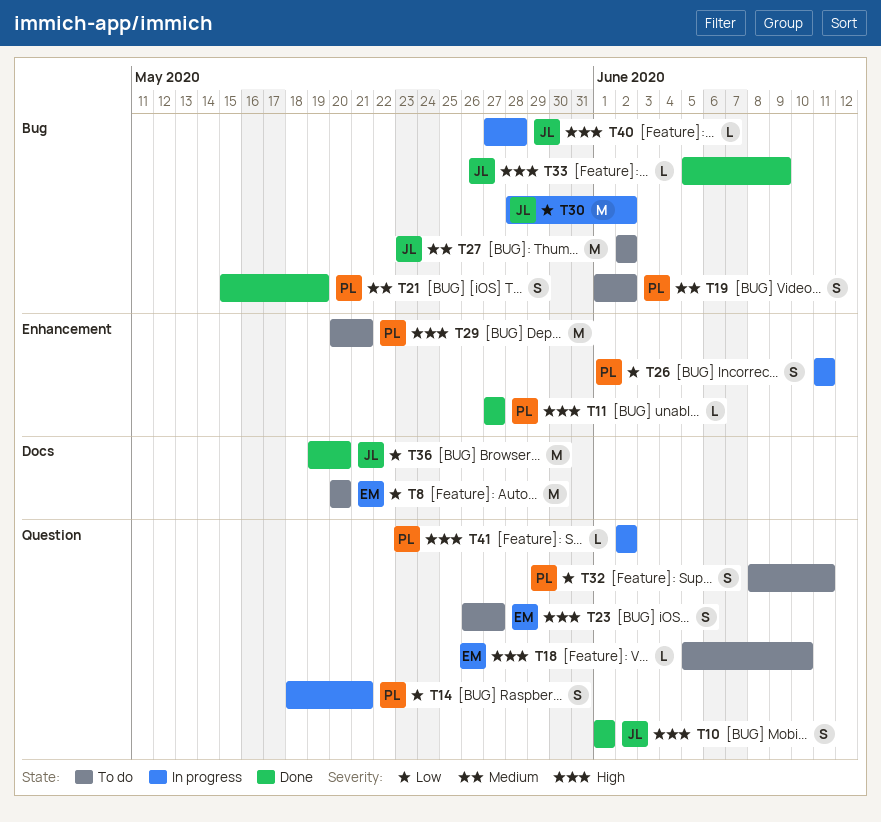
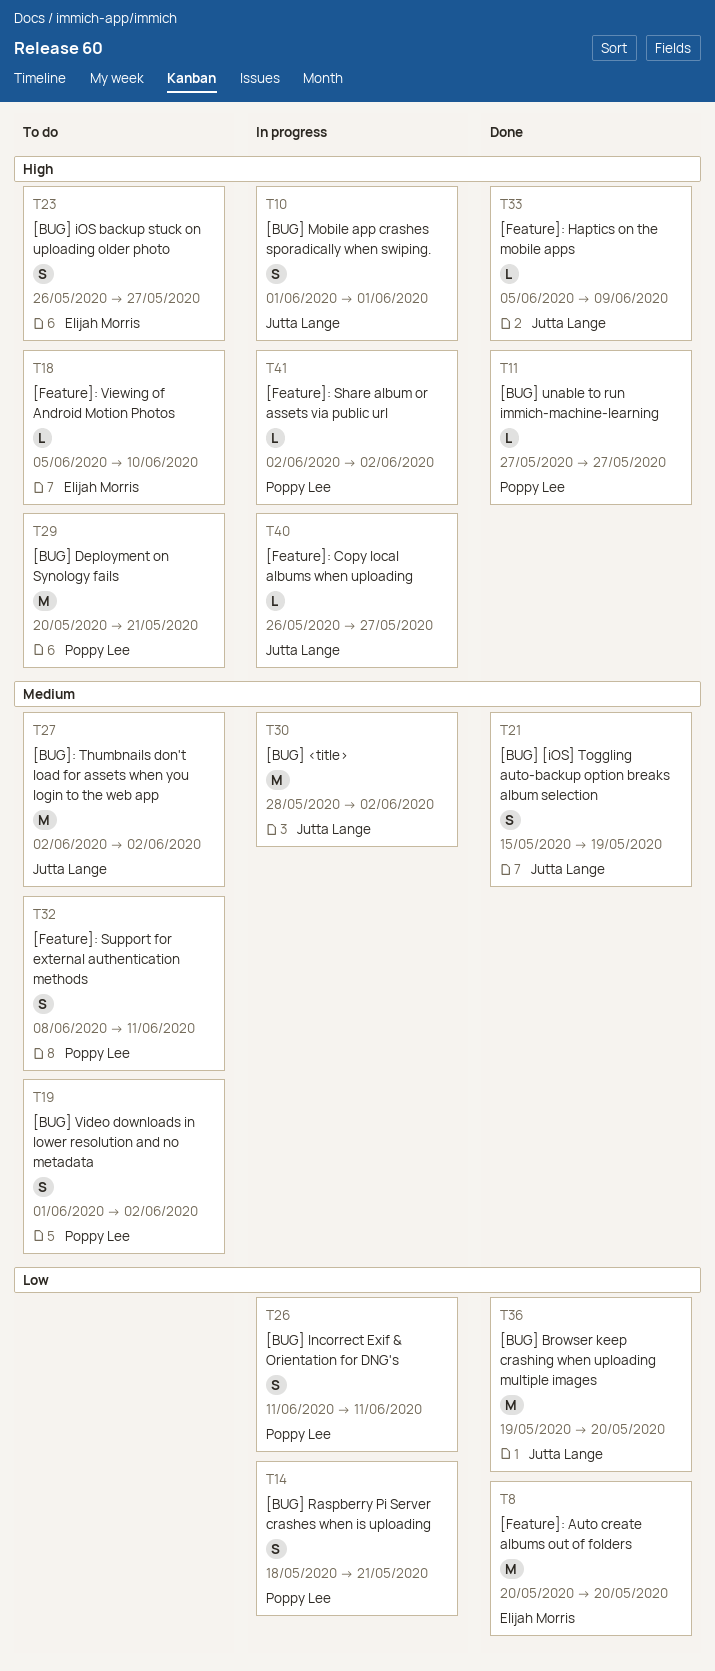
T8, status: To do -> Done
T10, status: Done -> In progress
T21, owner: Poppy Lee -> Jutta Lange
T30, priority: Low -> Medium
T32, priority: Low -> Medium
T40, start: May 27 -> May 26
T40, due: May 28 -> May 27

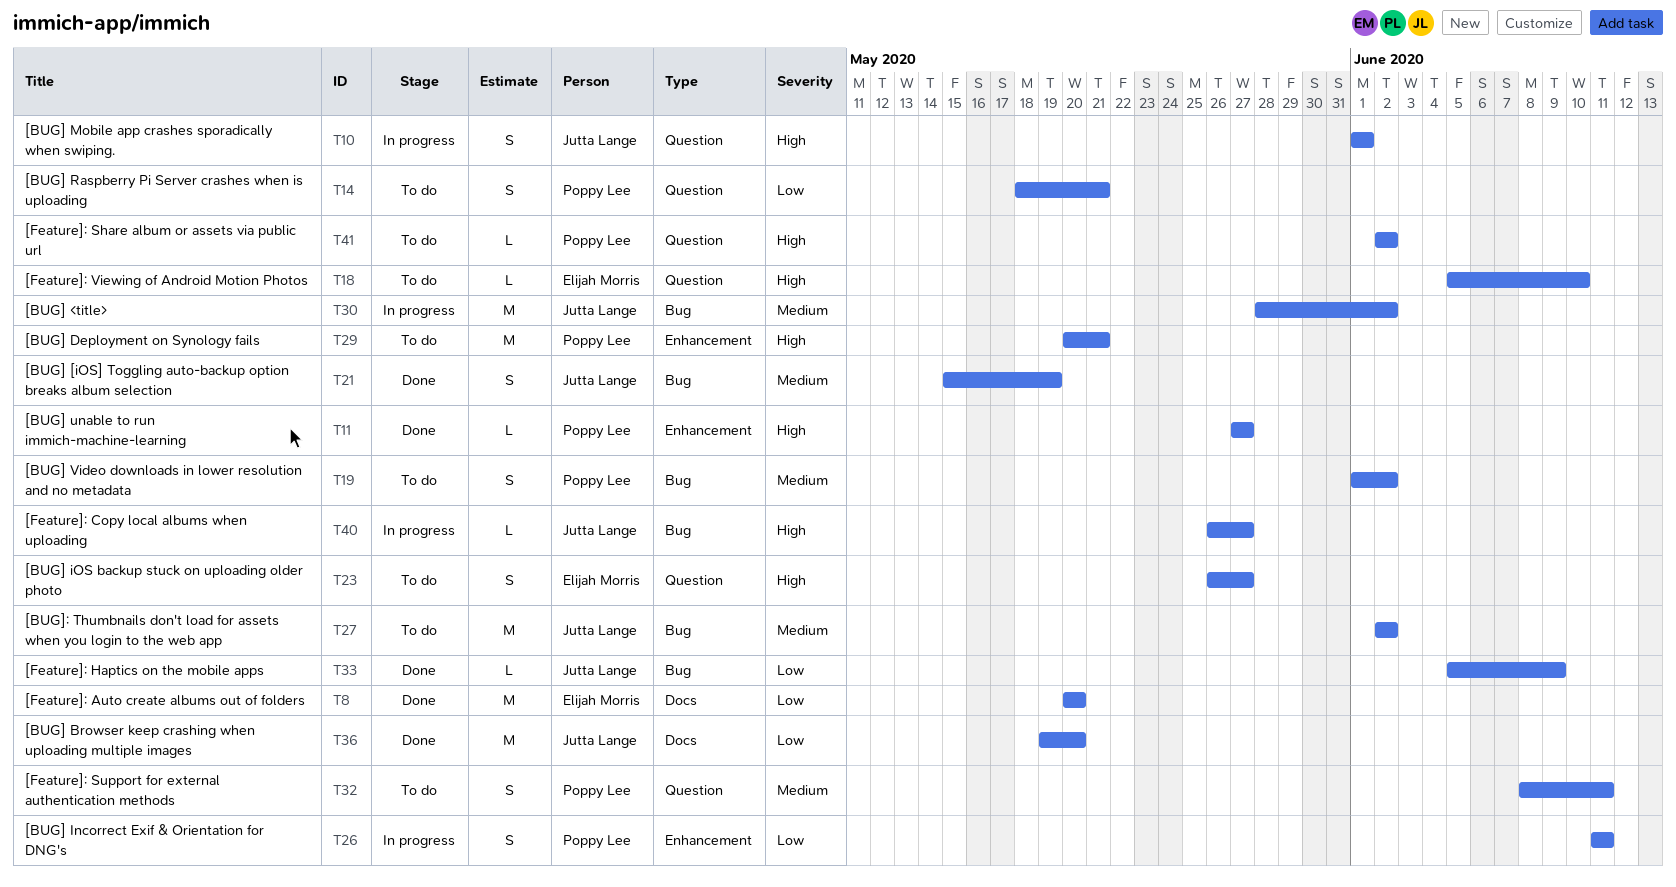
T14, status: In progress -> To do
T33, priority: High -> Low
T41, status: In progress -> To do

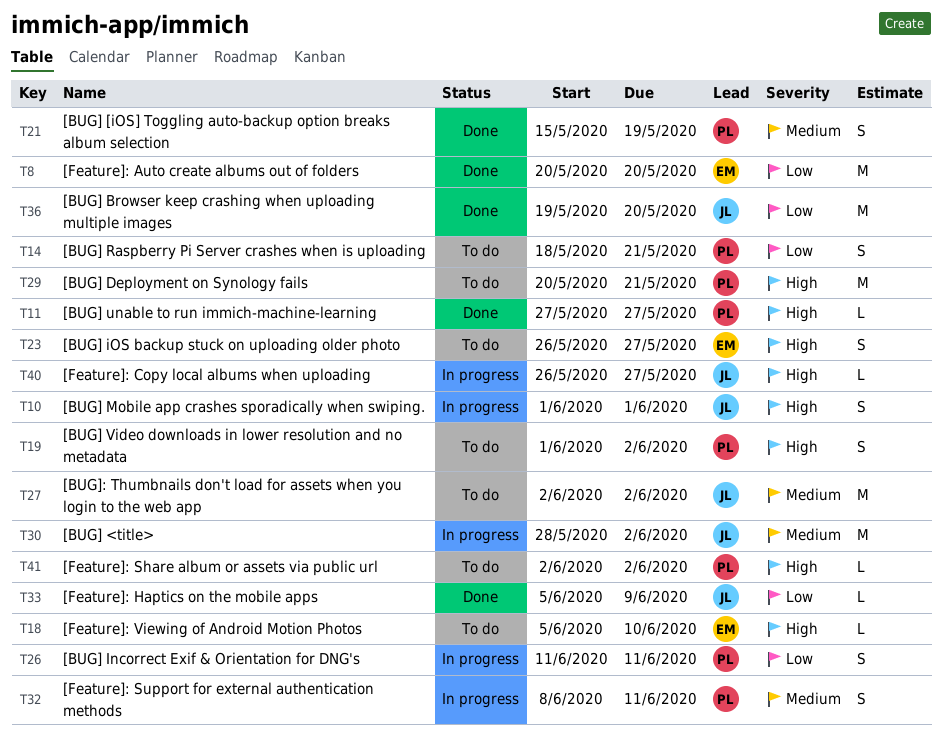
T19, priority: Medium -> High
T21, owner: Jutta Lange -> Poppy Lee
T32, status: To do -> In progress

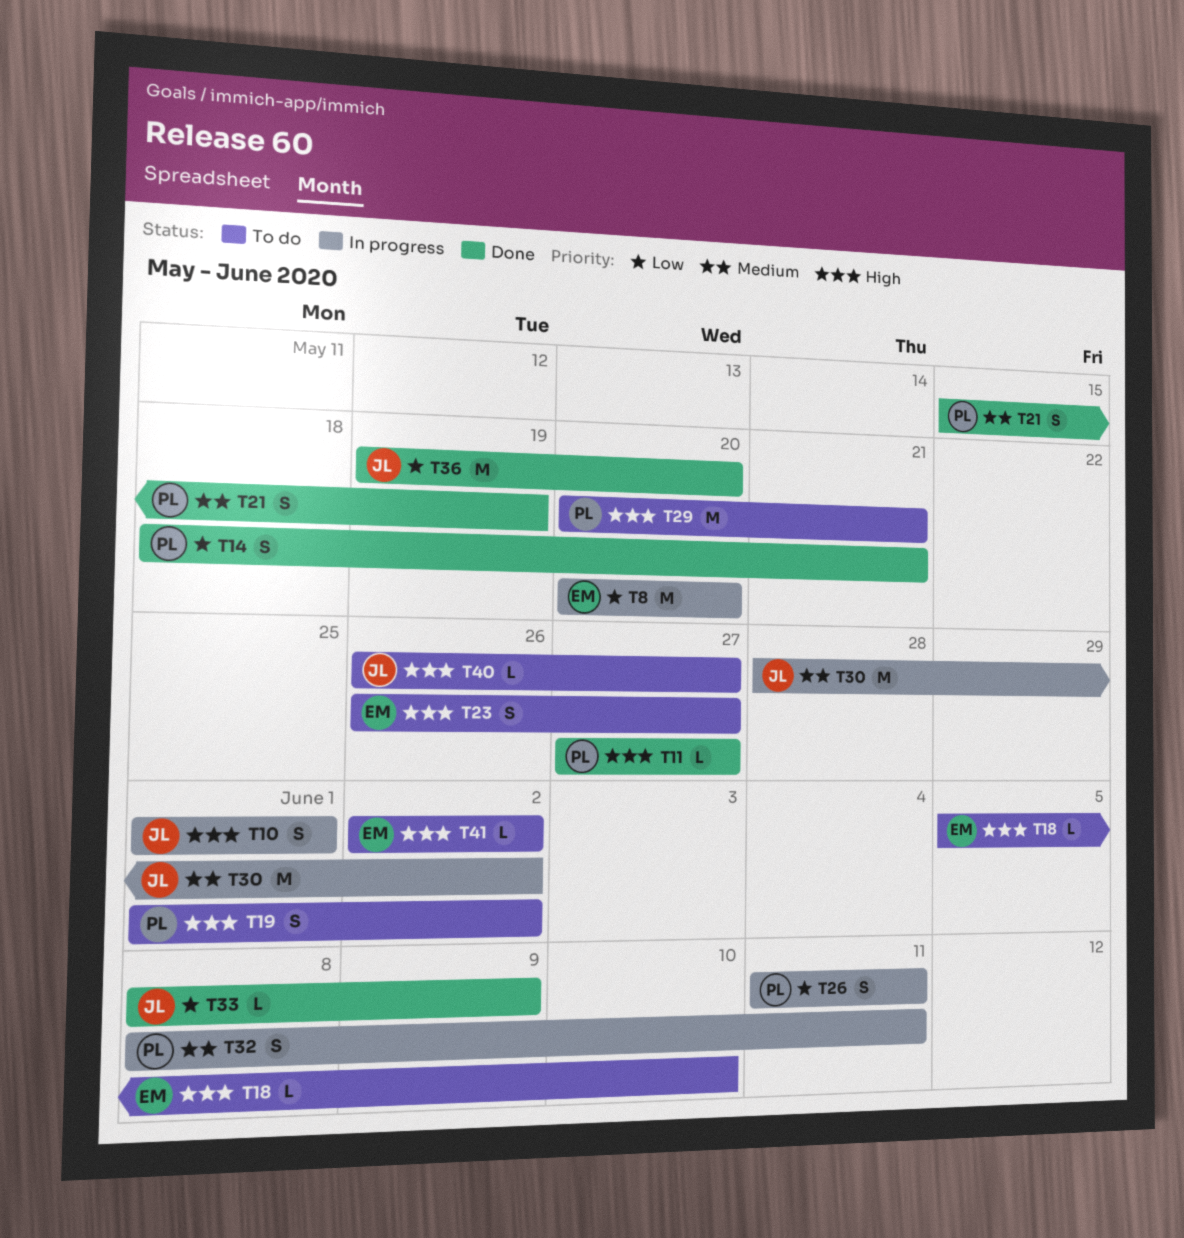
T8, status: Done -> In progress
T14, status: To do -> Done
T27: present -> none
T33, start: Jun 5 -> Jun 8
T40, status: In progress -> To do
T41, owner: PL -> EM

